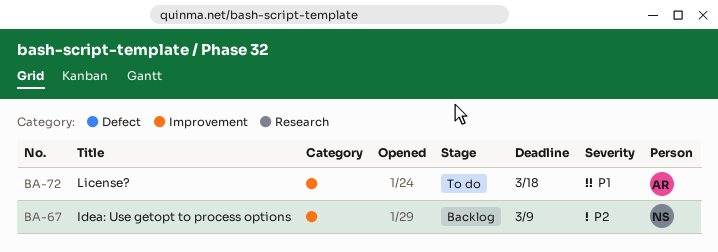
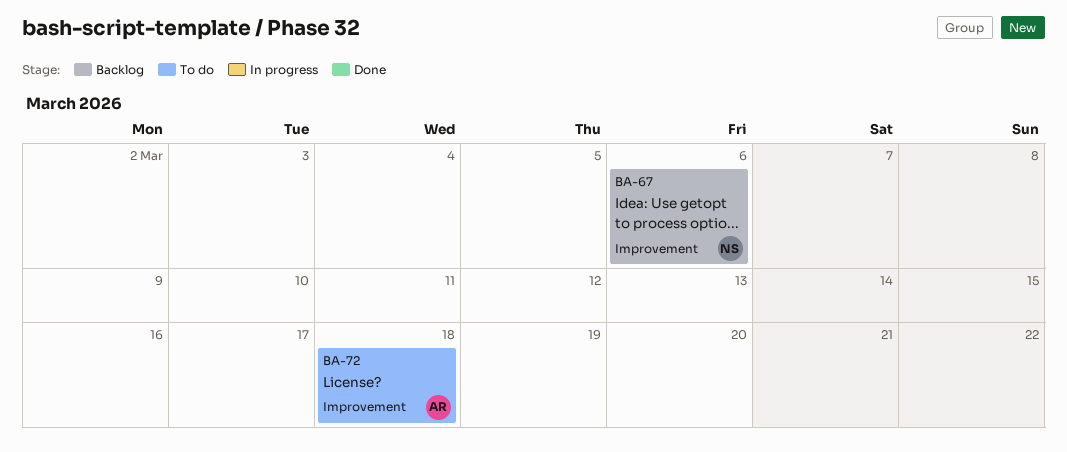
BA-67, due: Mar 9 -> Mar 6

